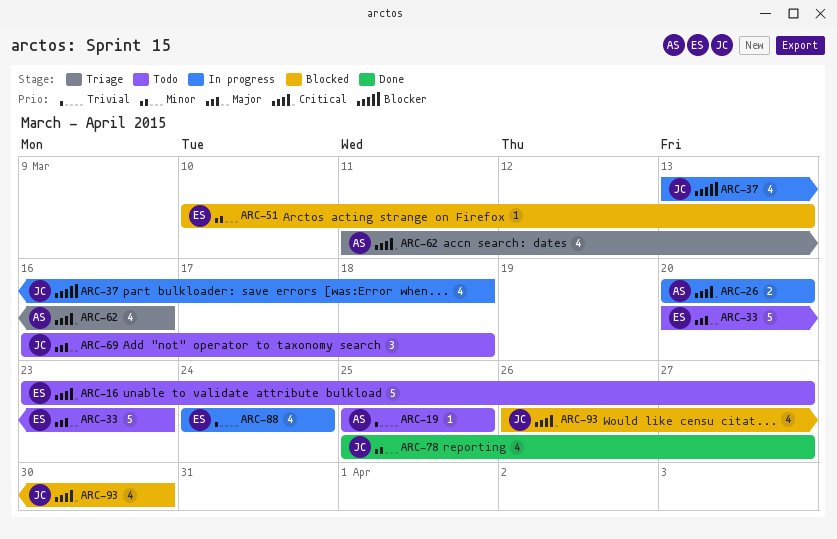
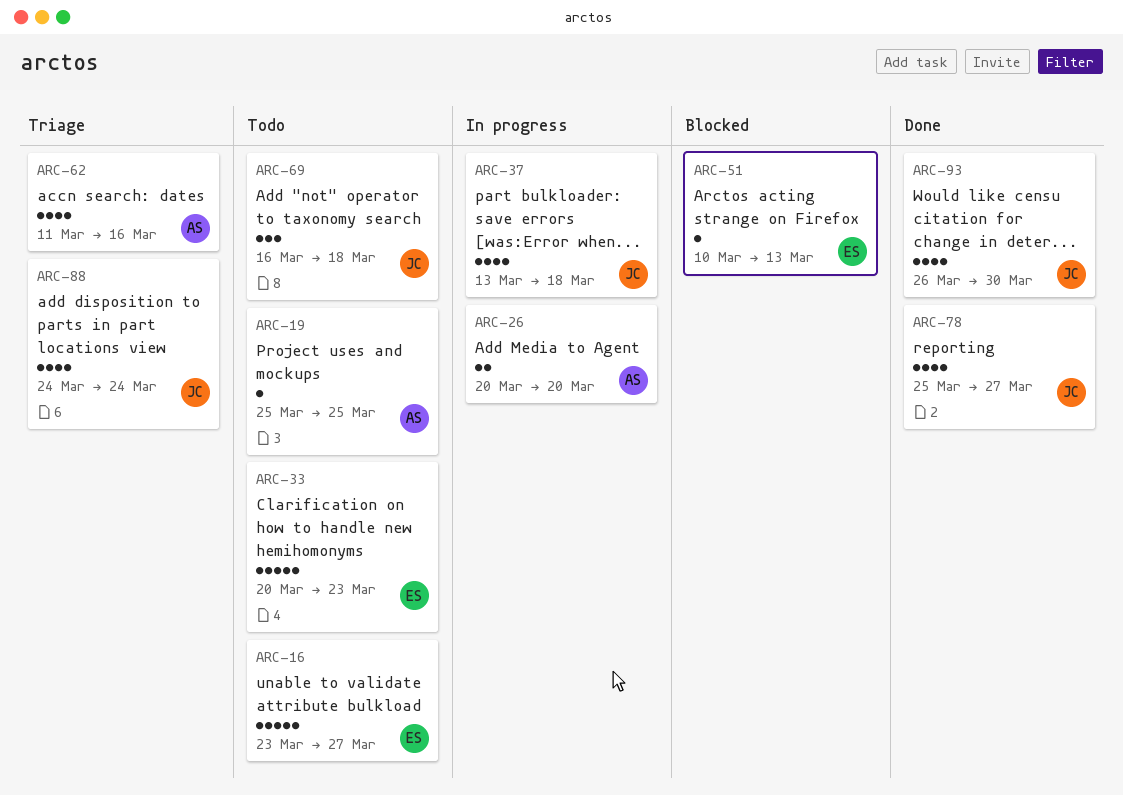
ARC-88, status: In progress -> Triage
ARC-88, owner: ES -> JC
ARC-93, status: Blocked -> Done

